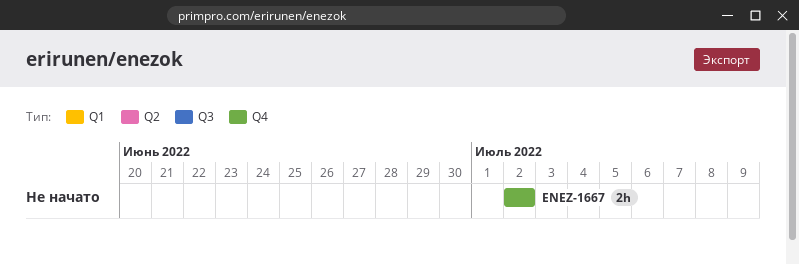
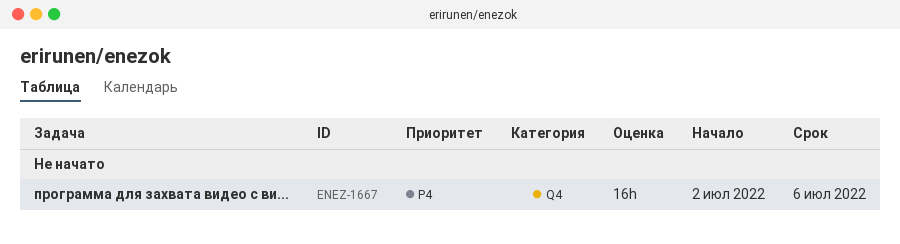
ENEZ-1667, estimate: 2h -> 16h
ENEZ-1667, due: Jul 2 -> Jul 6

